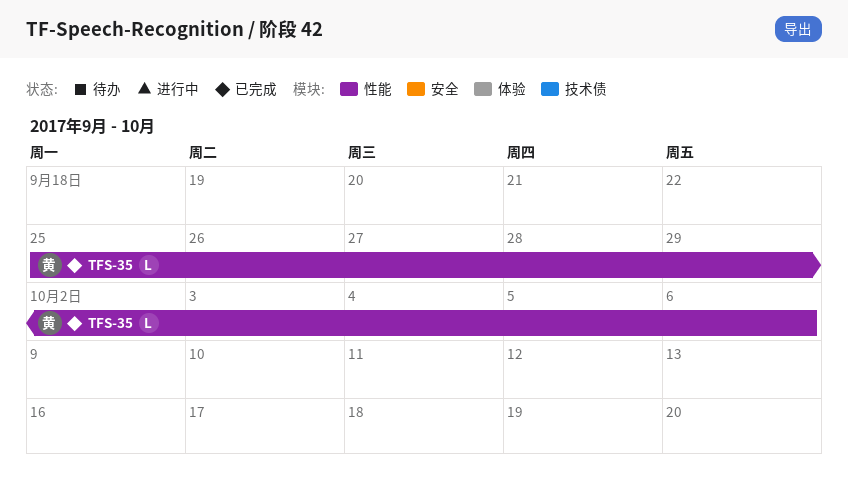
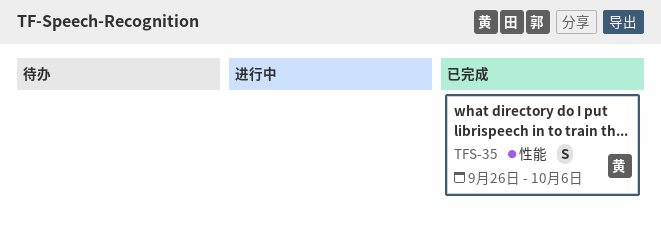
TFS-35, estimate: L -> S
TFS-35, start: Sep 25 -> Sep 26

